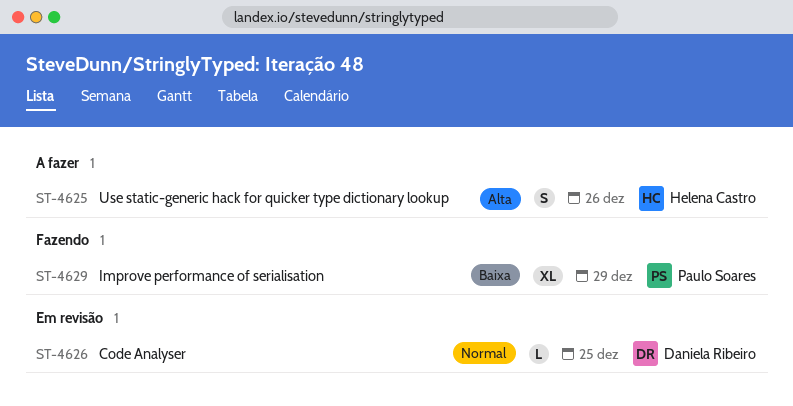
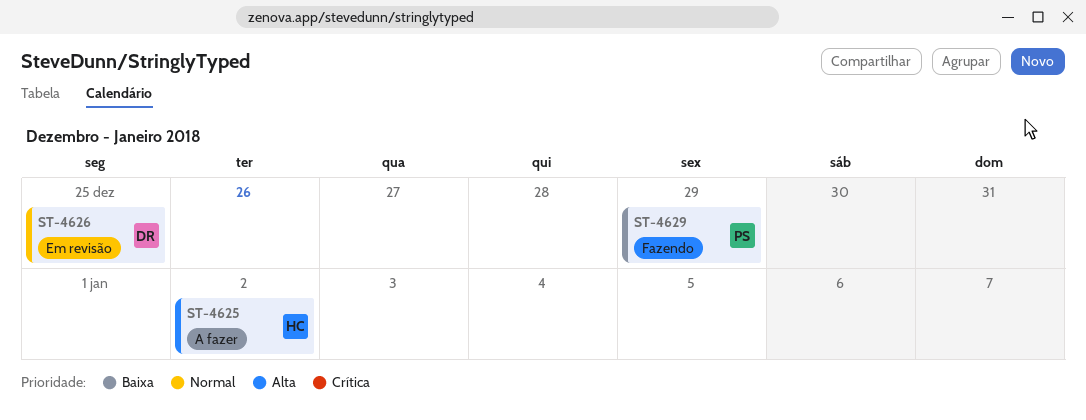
ST-4625, due: Dec 26 -> Jan 2

